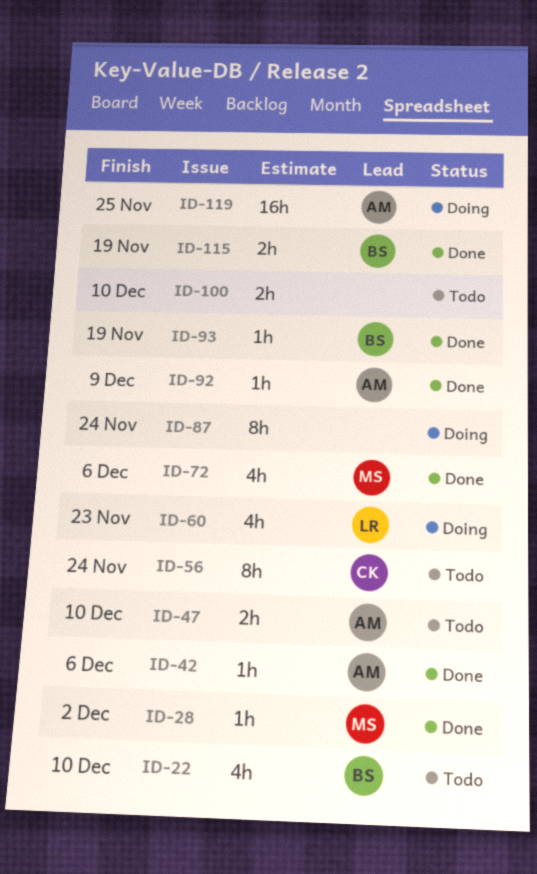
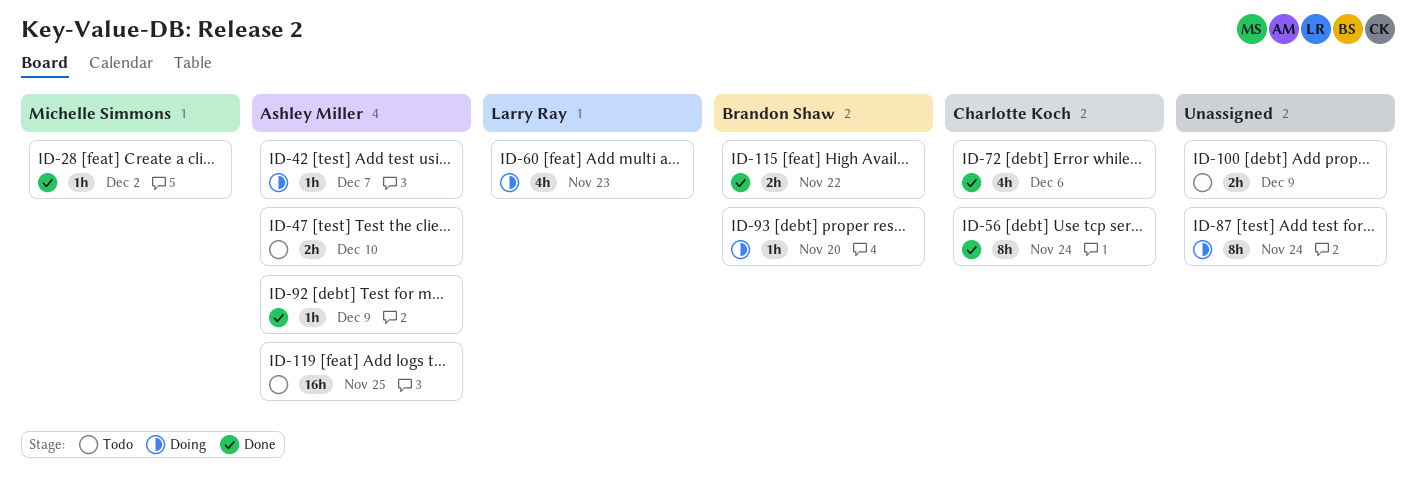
ID-22: present -> none
ID-42, status: Done -> Doing
ID-42, due: Dec 6 -> Dec 7
ID-56, status: Todo -> Done
ID-72, owner: Michelle Simmons -> Charlotte Koch
ID-93, status: Done -> Doing
ID-93, due: Nov 19 -> Nov 20
ID-100, due: Dec 10 -> Dec 9
ID-115, due: Nov 19 -> Nov 22
ID-119, status: Doing -> Todo

